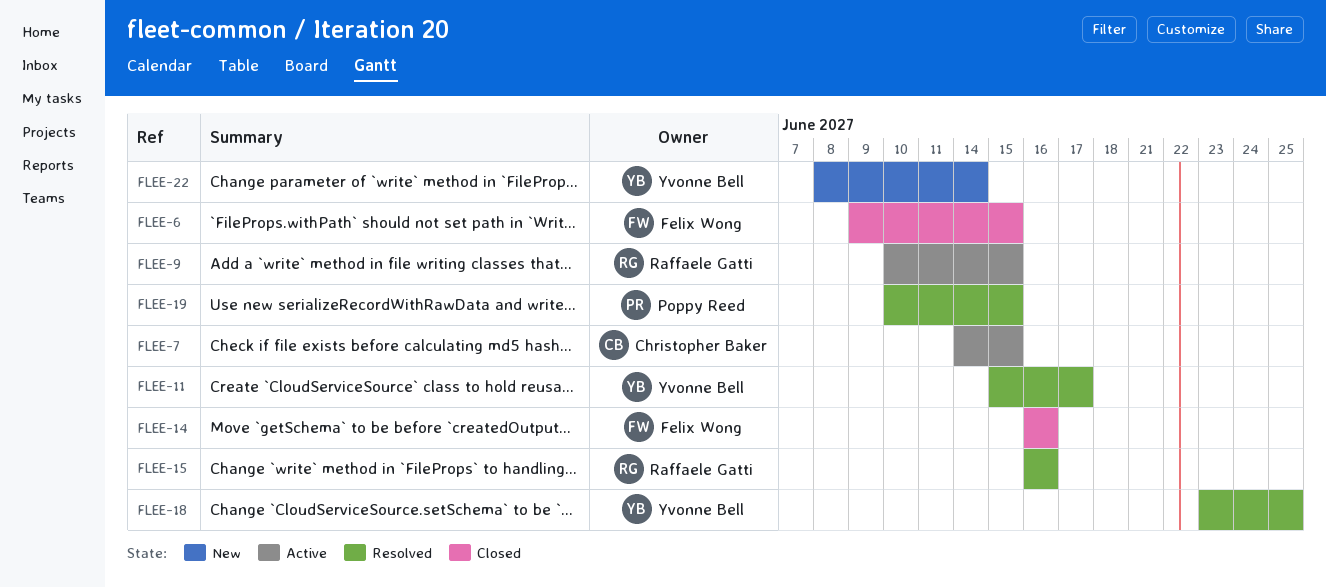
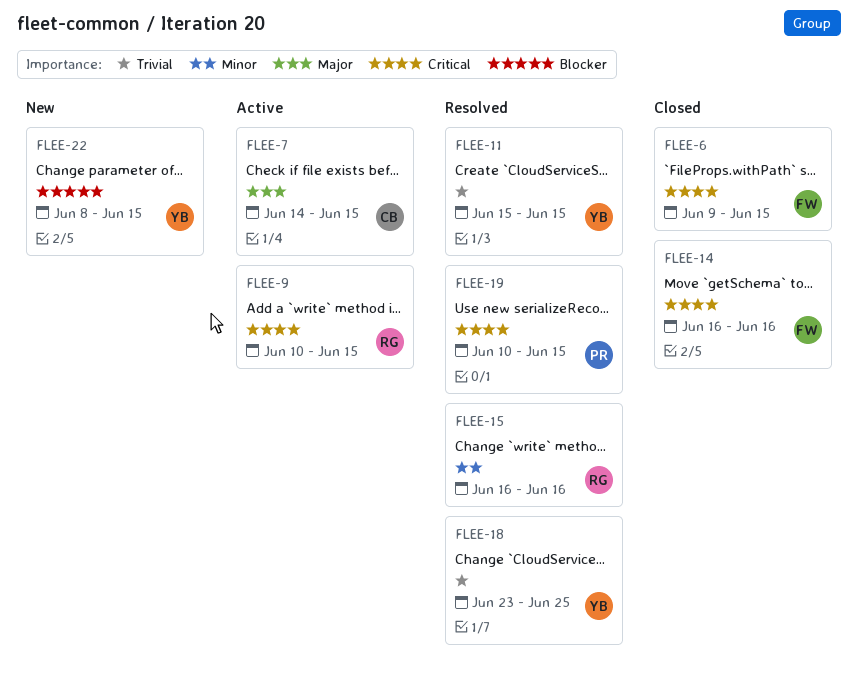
FLEE-11, due: Jun 17 -> Jun 15
FLEE-22, due: Jun 14 -> Jun 15

